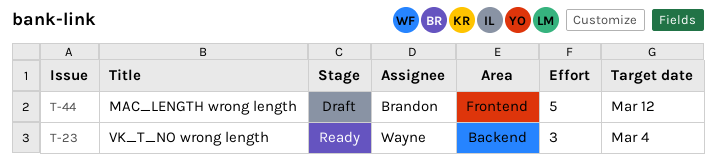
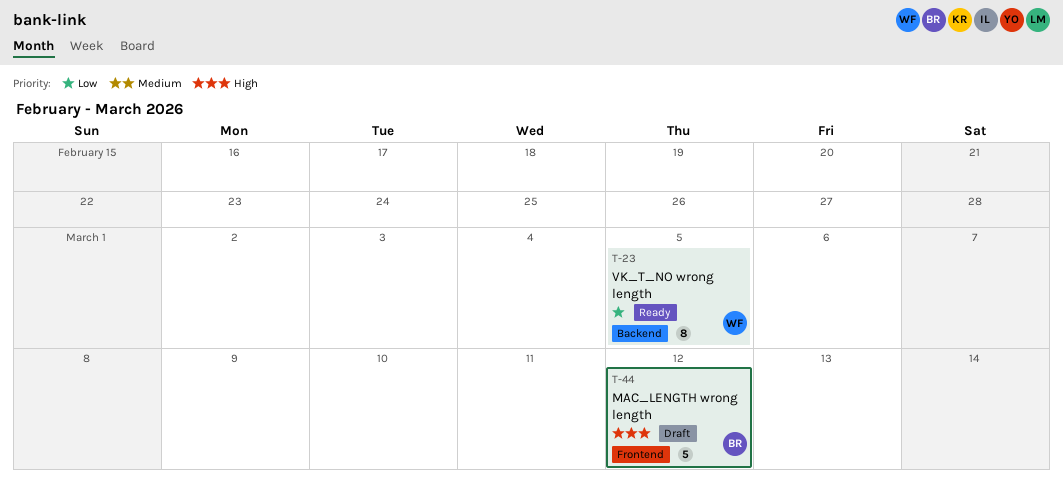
T-23, estimate: 3 -> 8
T-23, due: Mar 4 -> Mar 5

